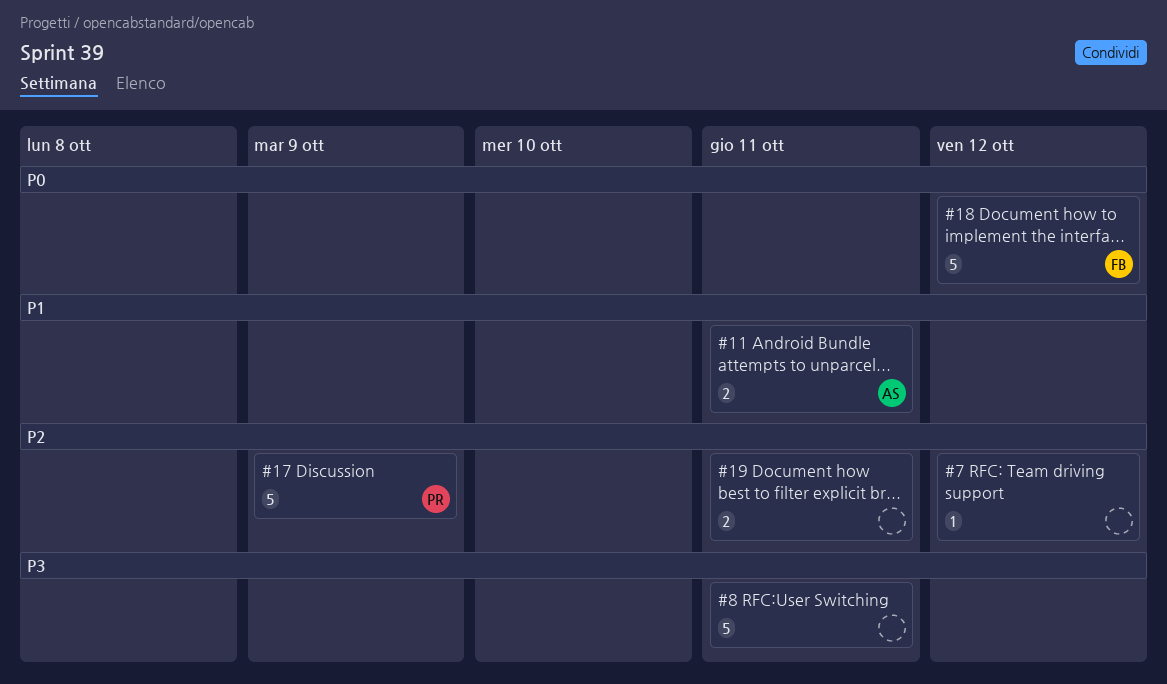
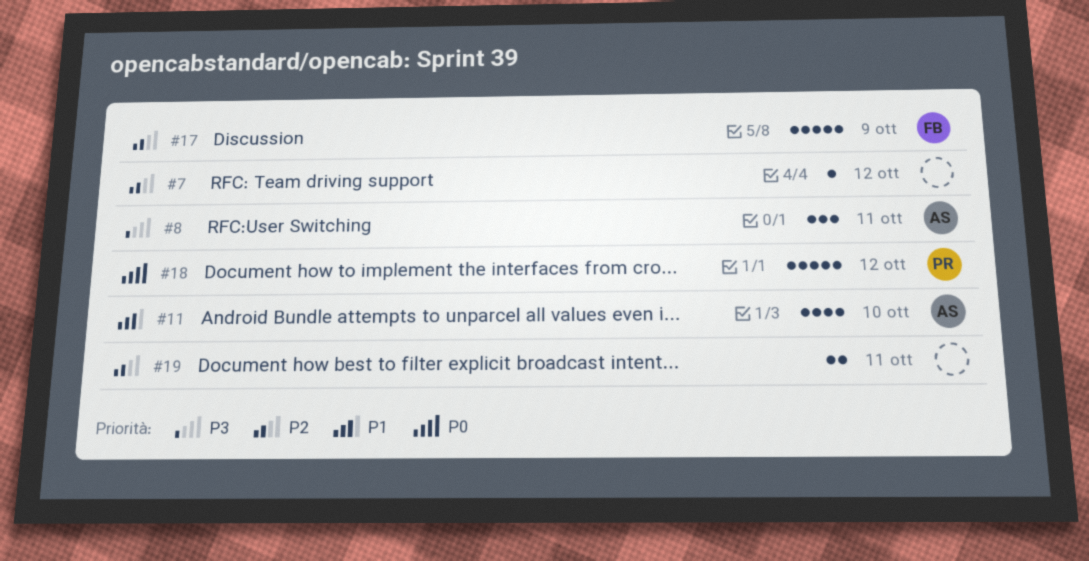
#8, owner: none -> AS
#8, estimate: 5 -> 3
#11, estimate: 2 -> 4
#11, due: Oct 11 -> Oct 10
#17, owner: PR -> FB
#18, owner: FB -> PR

